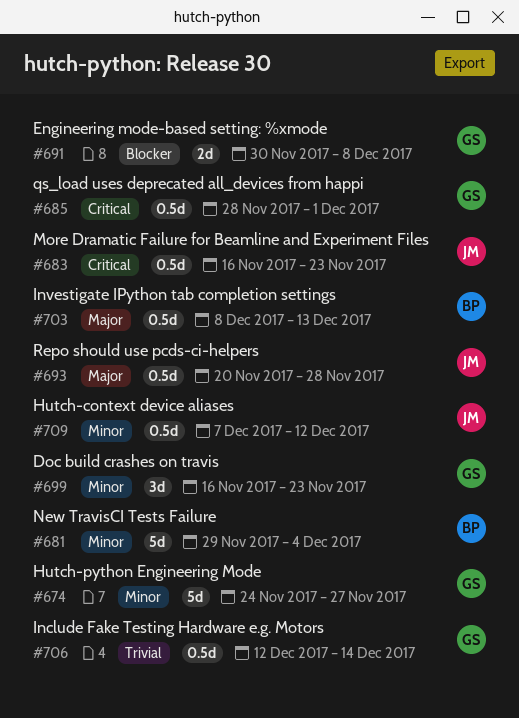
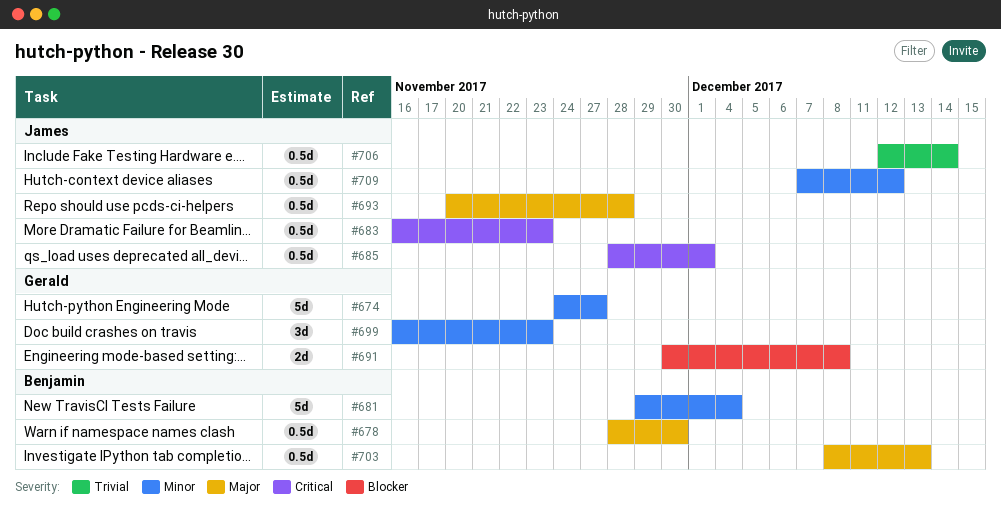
#678: none -> present
#685, owner: Gerald -> James
#706, owner: Gerald -> James

